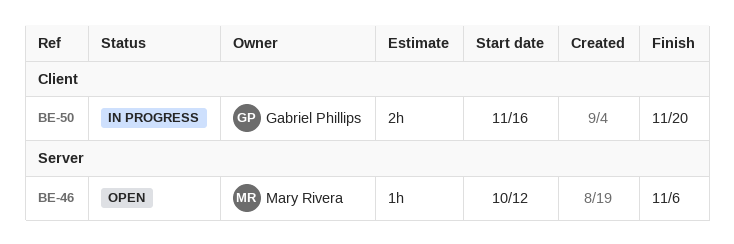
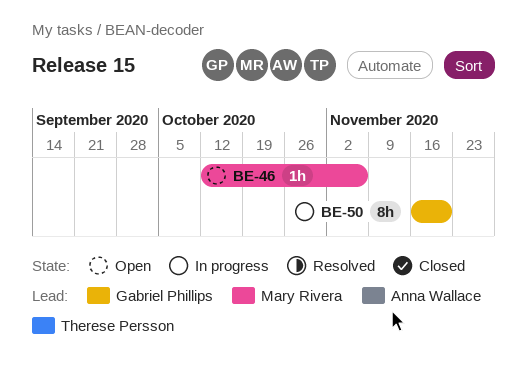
BE-50, estimate: 2h -> 8h

